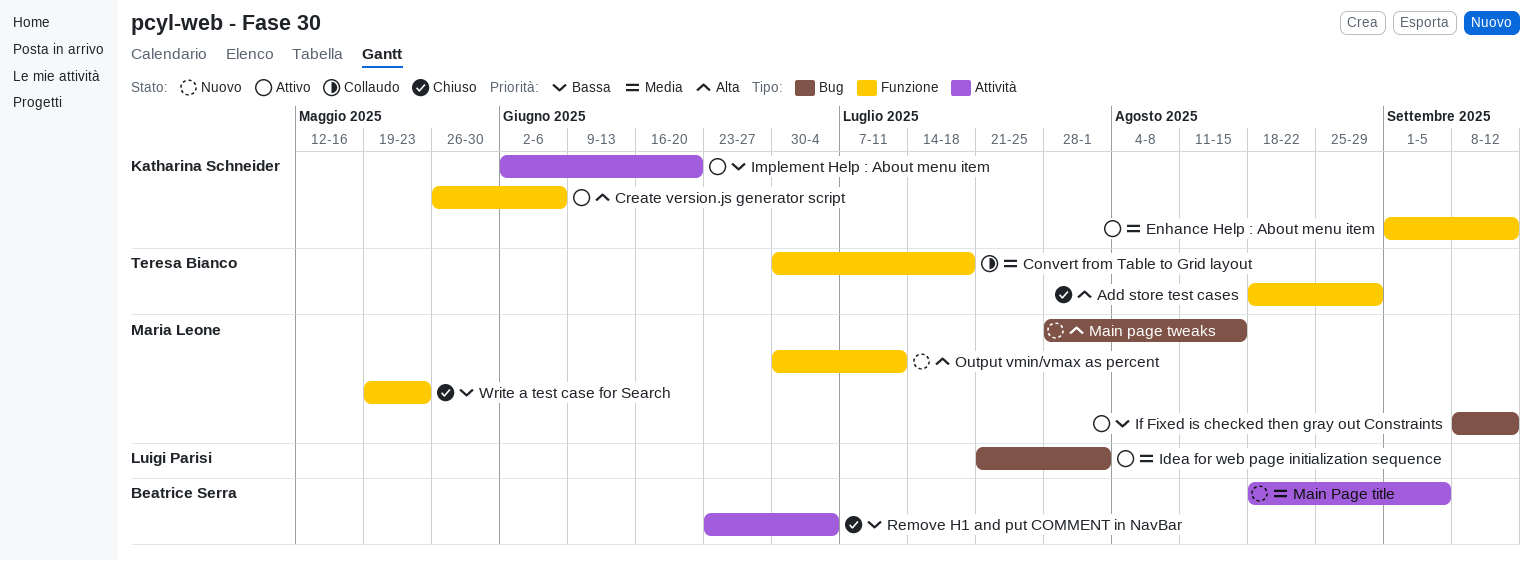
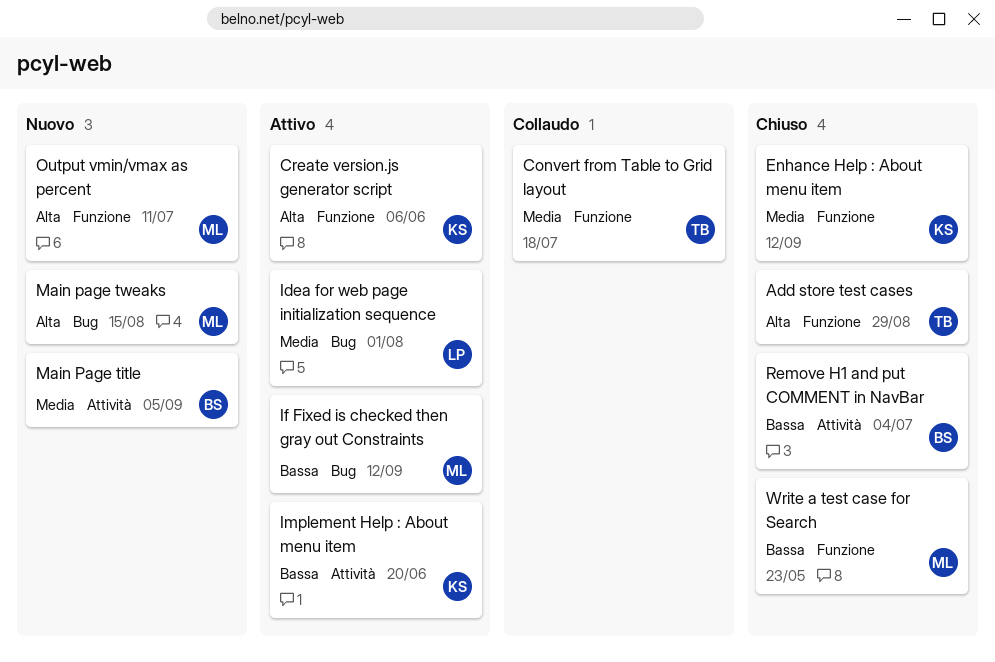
Enhance Help : About menu item, status: Attivo -> Chiuso

